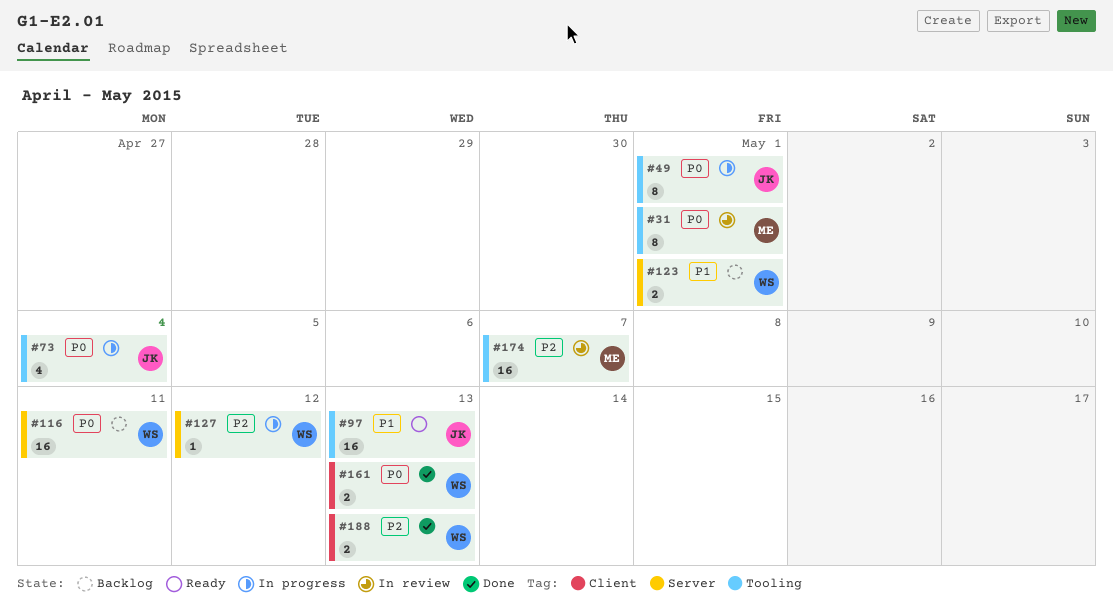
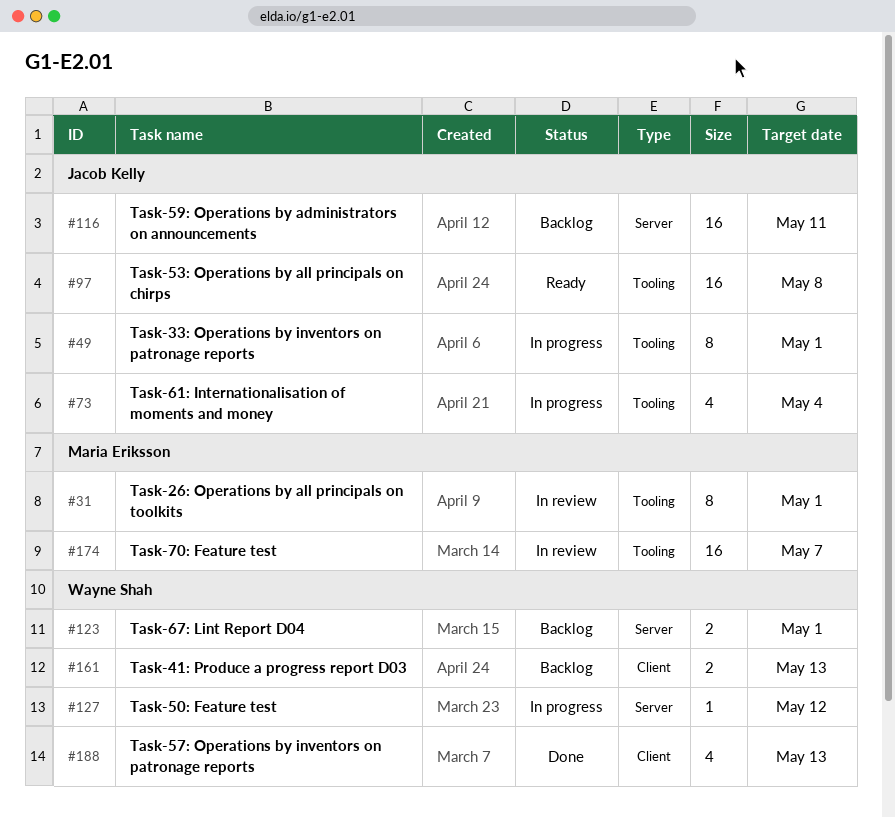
#97, due: May 13 -> May 8
#116, owner: Wayne Shah -> Jacob Kelly
#161, status: Done -> Backlog
#188, estimate: 2 -> 4

